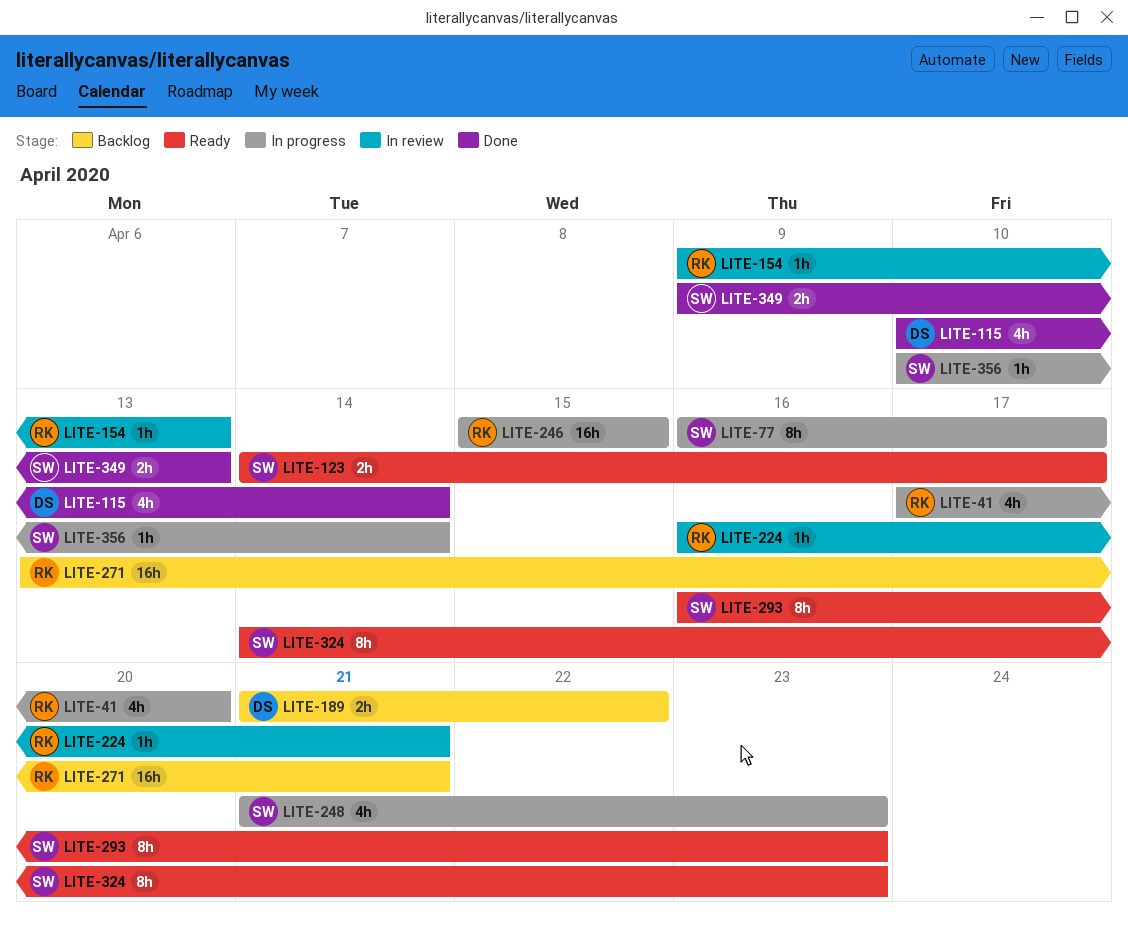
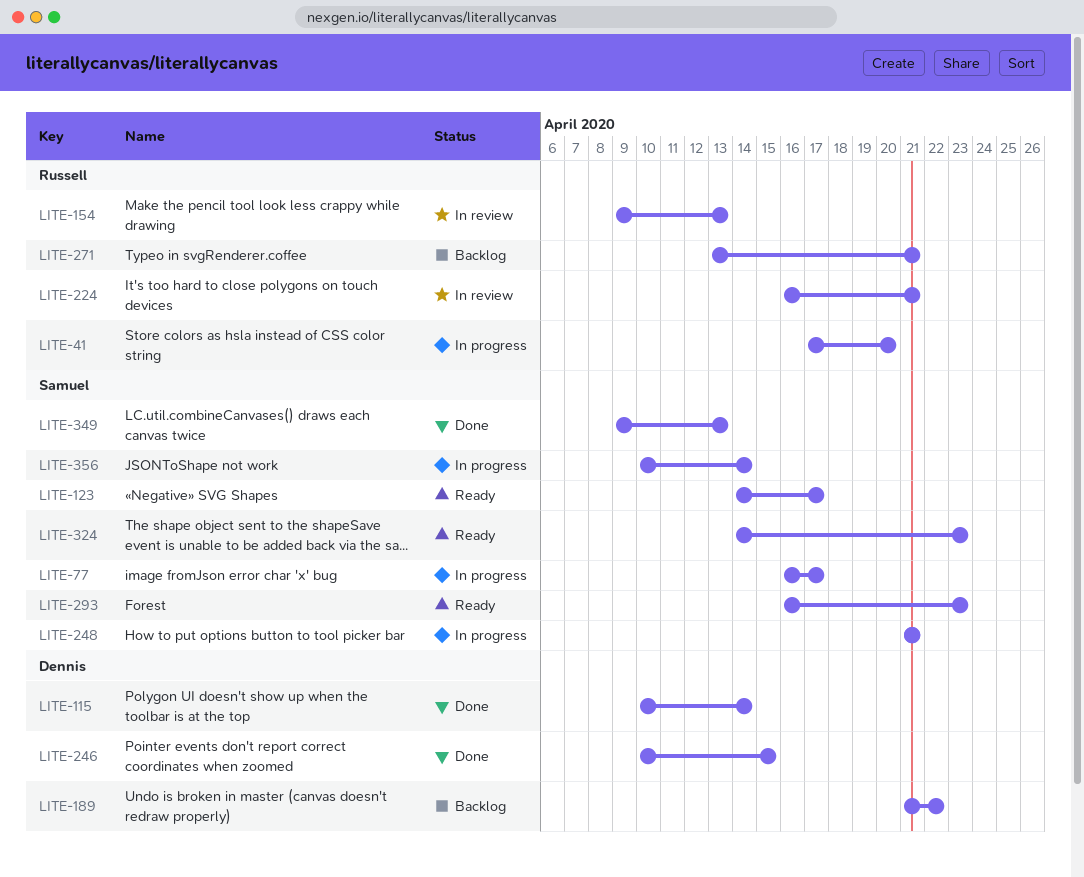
LITE-246, status: In progress -> Done
LITE-246, owner: Russell -> Dennis
LITE-246, start: Apr 15 -> Apr 10
LITE-248, due: Apr 23 -> Apr 21

